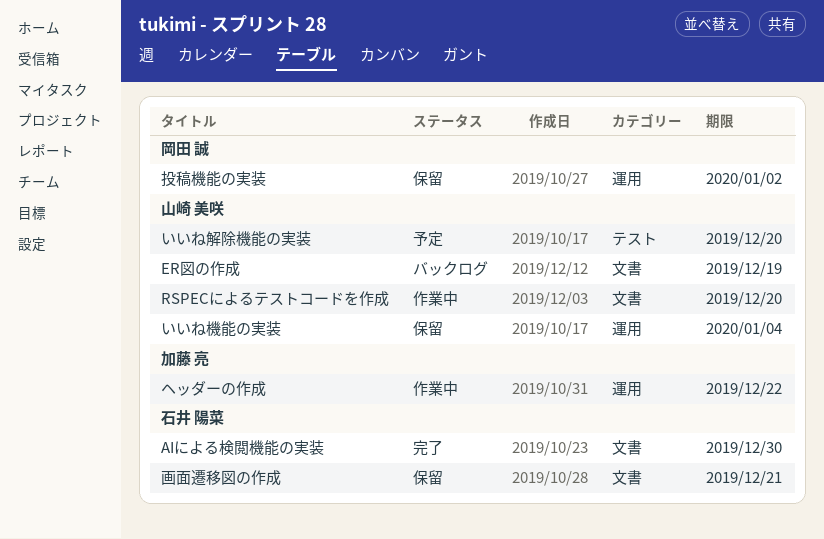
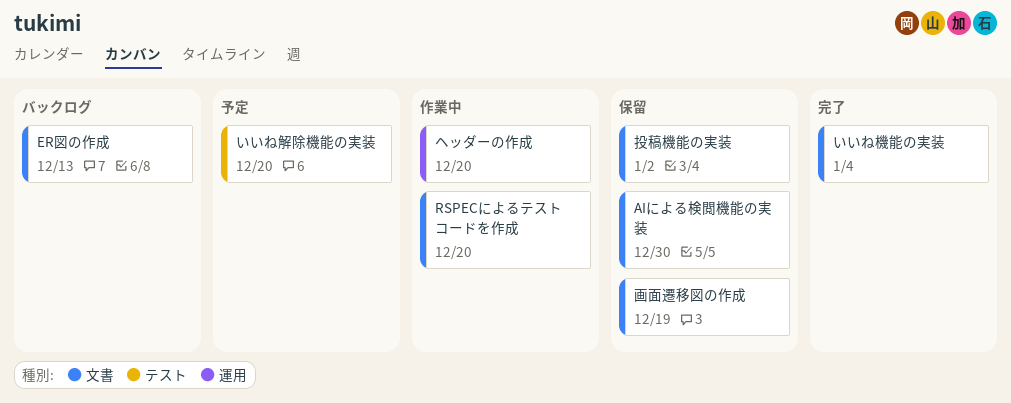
AIによる検閲機能の実装, status: 完了 -> 保留
ER図の作成, due: Dec 19 -> Dec 13
いいね機能の実装, status: 保留 -> 完了
いいね機能の実装, label: 運用 -> 文書
ヘッダーの作成, due: Dec 22 -> Dec 20
投稿機能の実装, label: 運用 -> 文書
画面遷移図の作成, due: Dec 21 -> Dec 19

